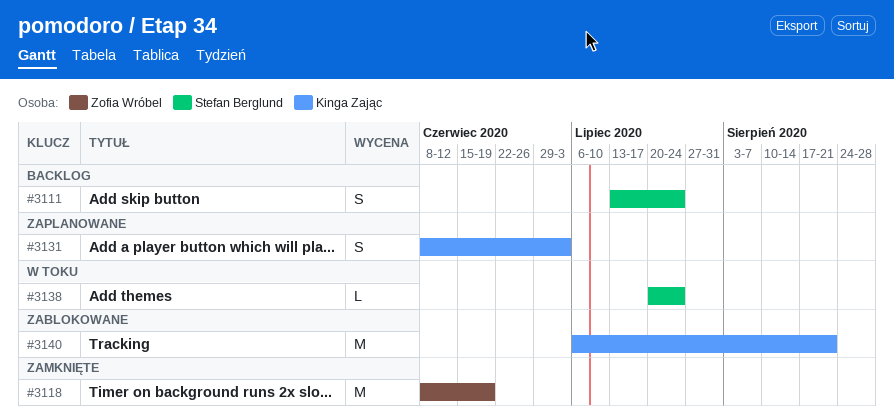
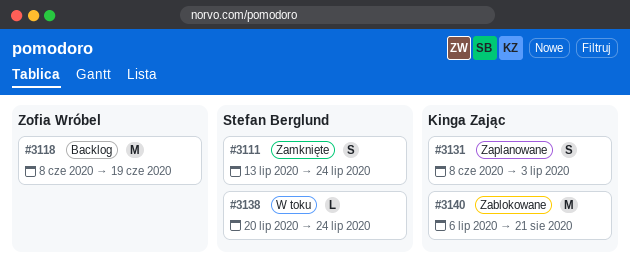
#3111, status: Backlog -> Zamknięte
#3118, status: Zamknięte -> Backlog

